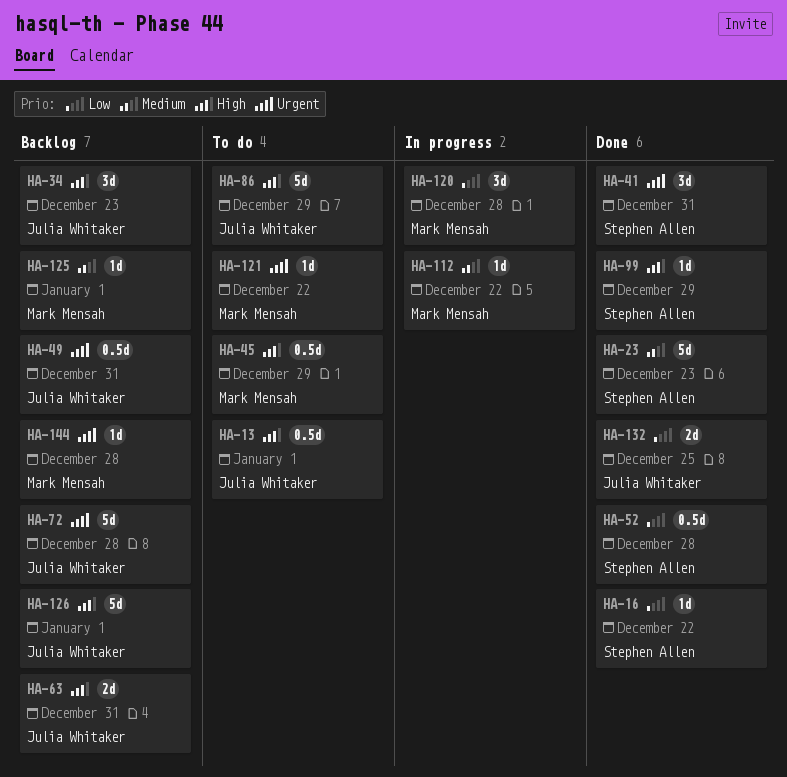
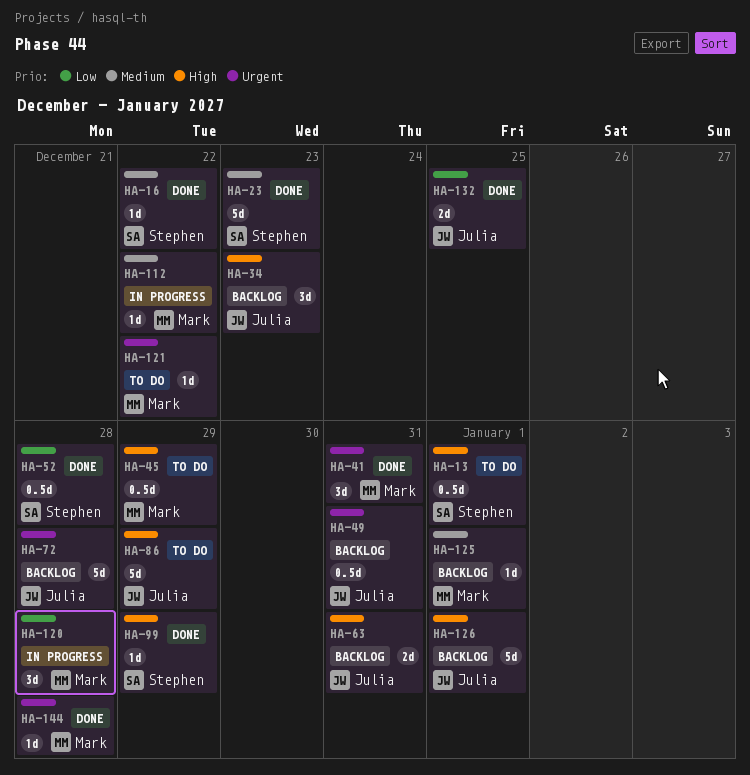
HA-13, owner: Julia Whitaker -> Stephen Allen
HA-16, priority: Low -> Medium
HA-41, owner: Stephen Allen -> Mark Mensah
HA-144, status: Backlog -> Done

